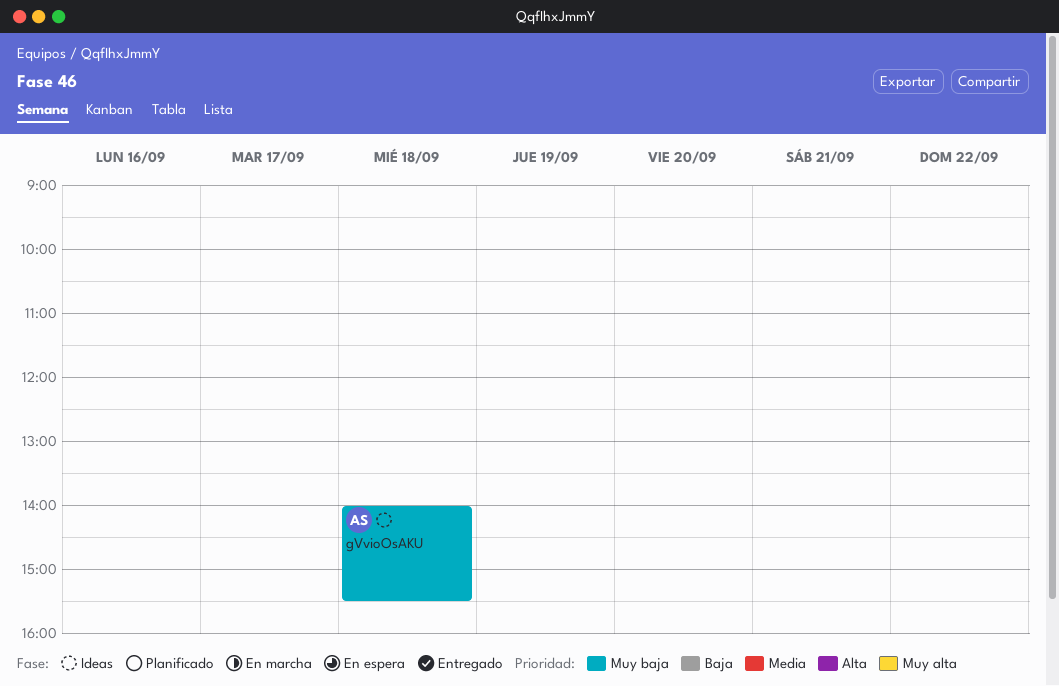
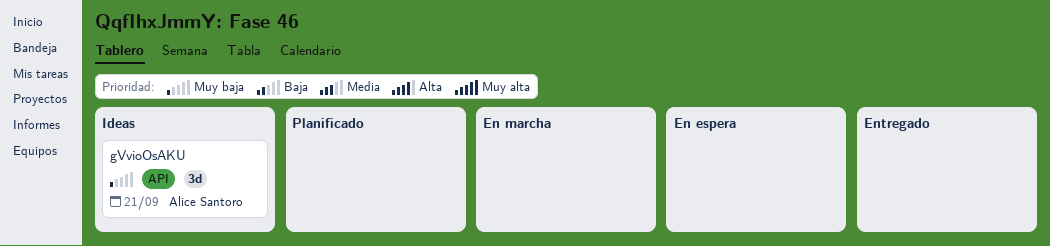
gVvioOsAKU, day: Sep 18 -> Sep 21

